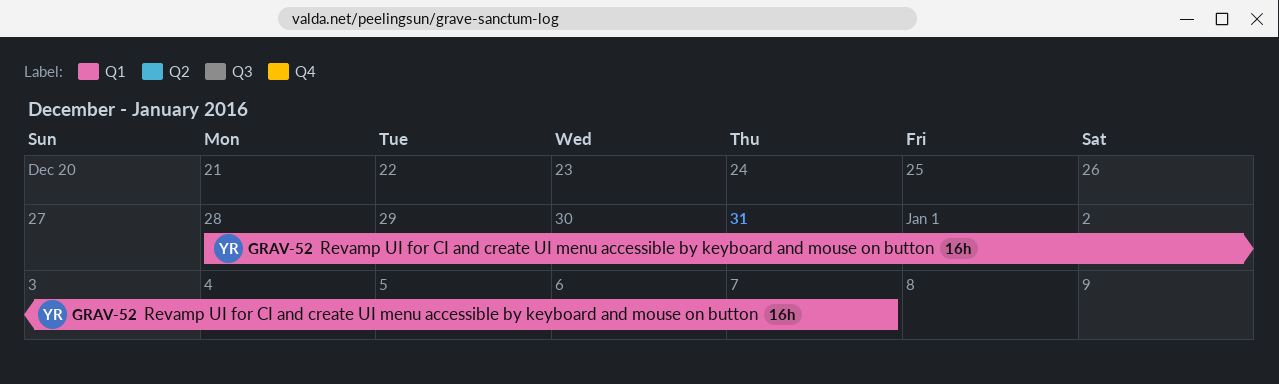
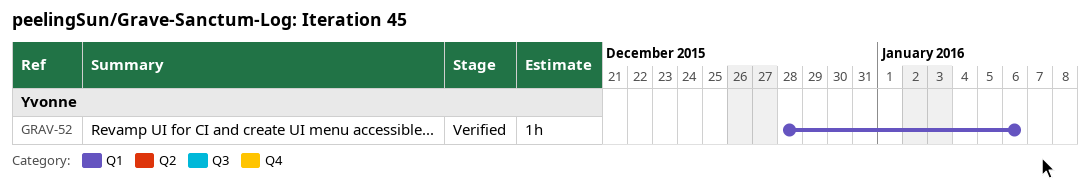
GRAV-52, estimate: 16h -> 1h
GRAV-52, due: Jan 7 -> Jan 6

